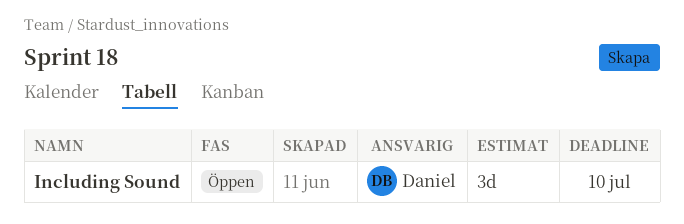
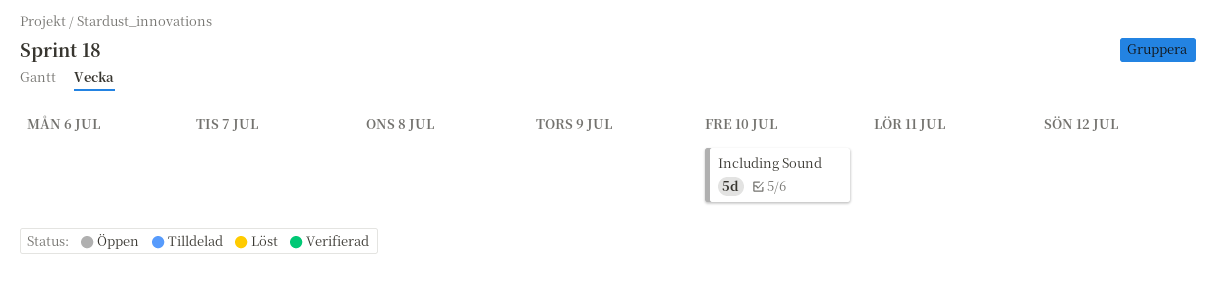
Including Sound, estimate: 3d -> 5d

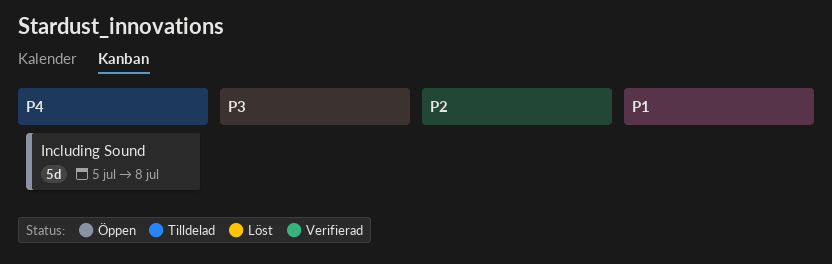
Including Sound, due: Jul 10 -> Jul 8

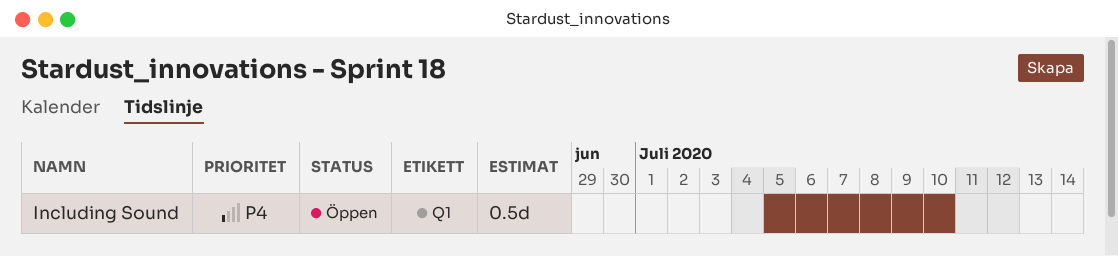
Including Sound, estimate: 5d -> 0.5d
Including Sound, due: Jul 8 -> Jul 10

